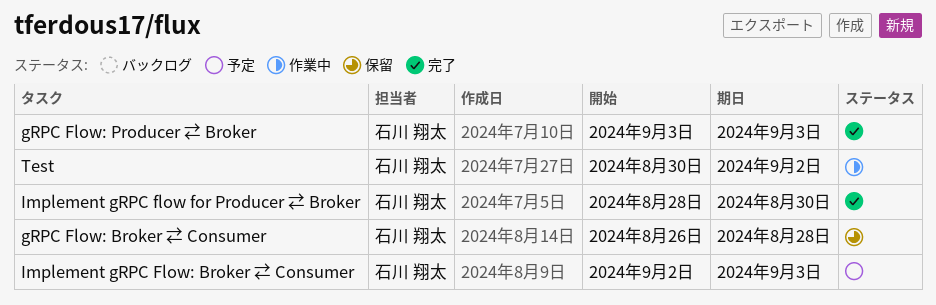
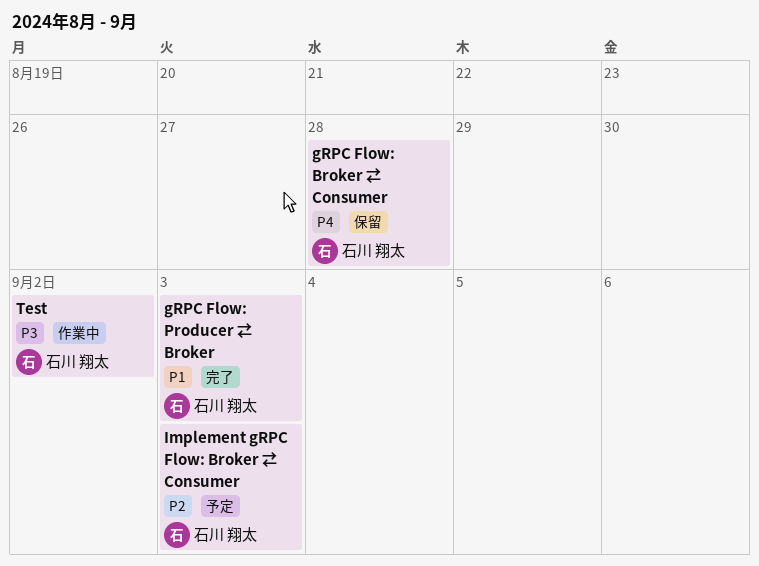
Implement gRPC flow for Producer ⇄ Broker: present -> none

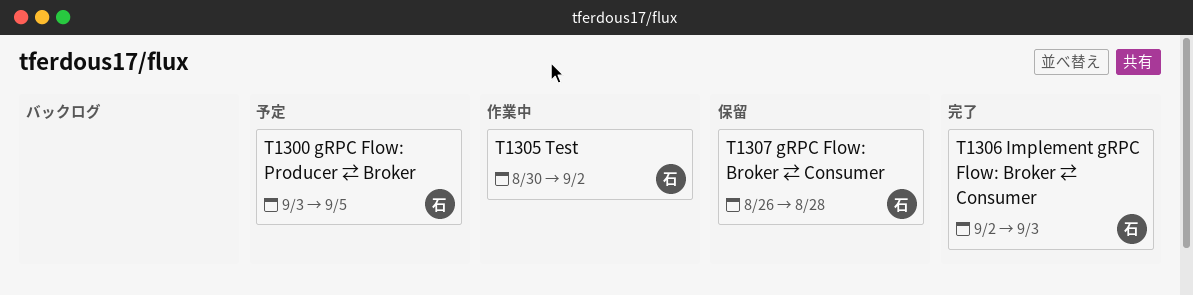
gRPC Flow: Producer ⇄ Broker, status: 完了 -> 予定
gRPC Flow: Producer ⇄ Broker, due: Sep 3 -> Sep 5
Implement gRPC Flow: Broker ⇄ Consumer, status: 予定 -> 完了

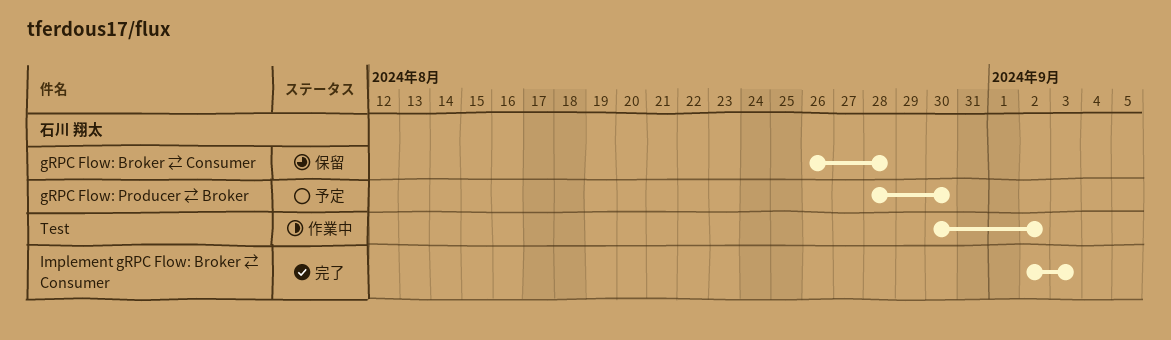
gRPC Flow: Producer ⇄ Broker, start: Sep 3 -> Aug 28
gRPC Flow: Producer ⇄ Broker, due: Sep 5 -> Aug 30

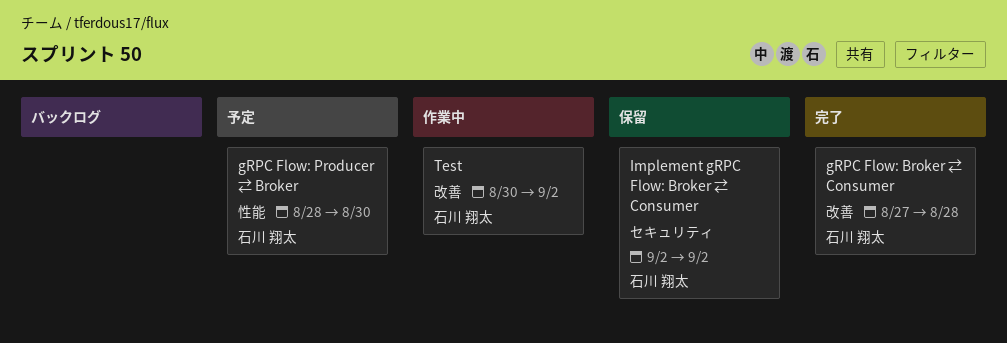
gRPC Flow: Broker ⇄ Consumer, status: 保留 -> 完了
gRPC Flow: Broker ⇄ Consumer, start: Aug 26 -> Aug 27
Implement gRPC Flow: Broker ⇄ Consumer, status: 完了 -> 保留
Implement gRPC Flow: Broker ⇄ Consumer, due: Sep 3 -> Sep 2

